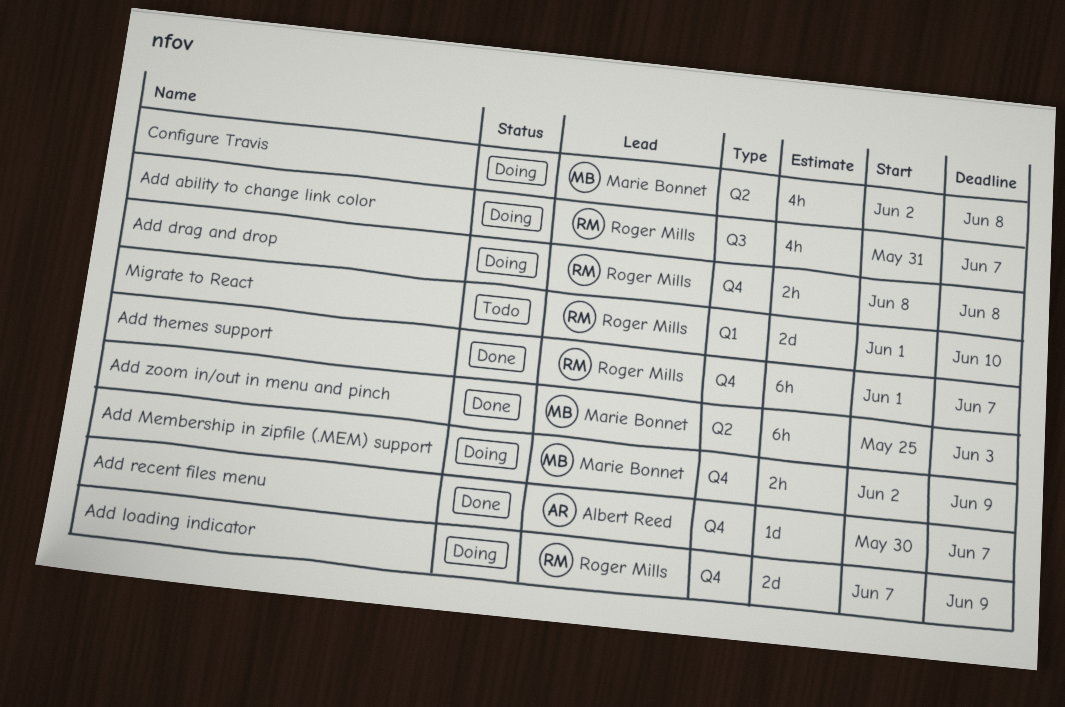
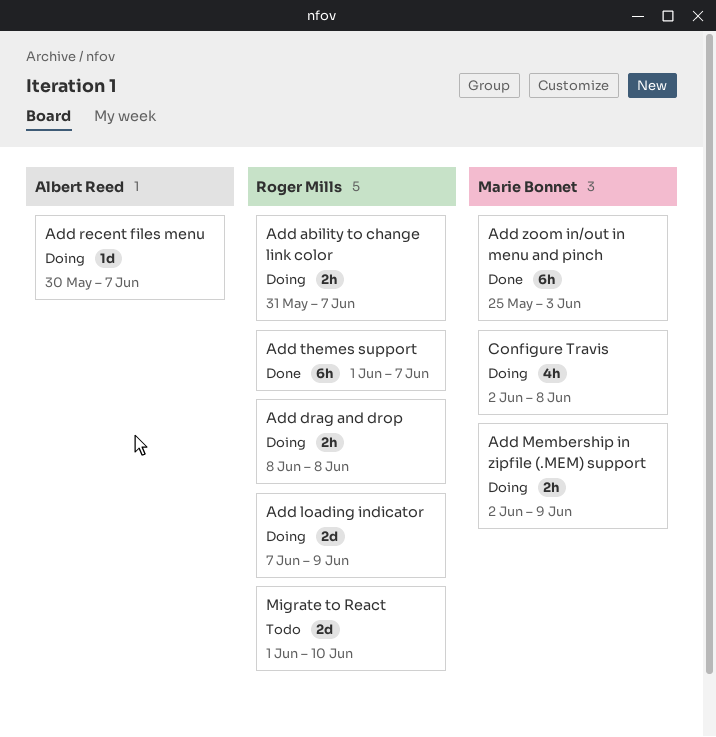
Add ability to change link color, estimate: 4h -> 2h
Add recent files menu, status: Done -> Doing

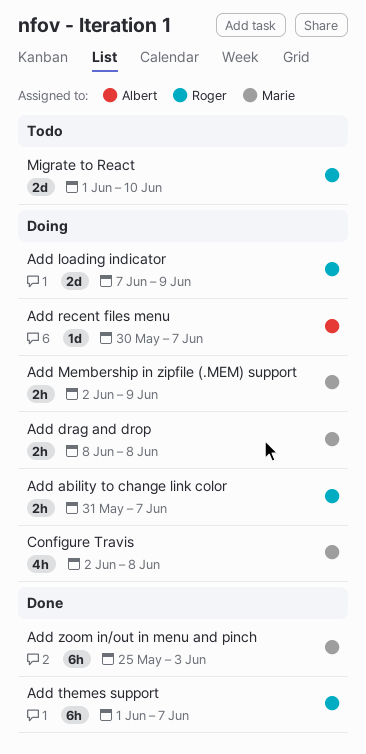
Add drag and drop, owner: Roger Mills -> Marie Bonnet

